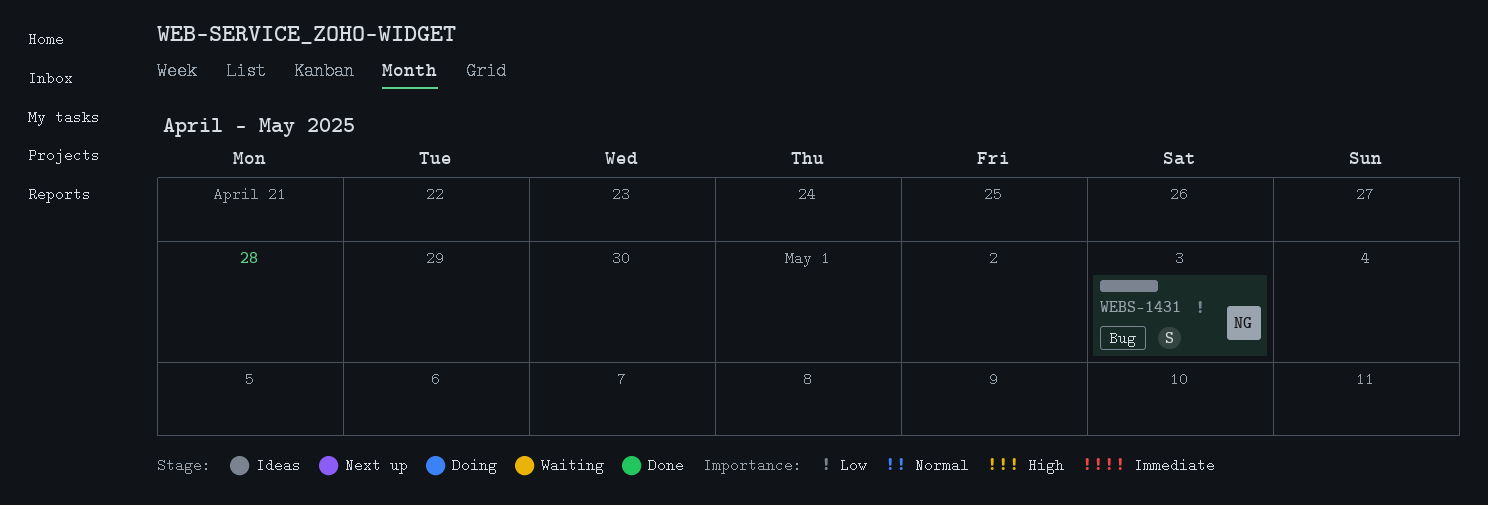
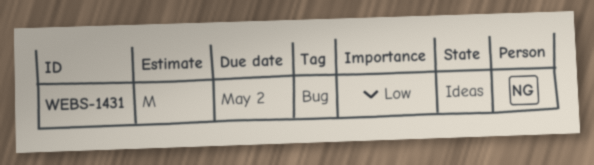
WEBS-1431, estimate: S -> M
WEBS-1431, due: May 3 -> May 2

